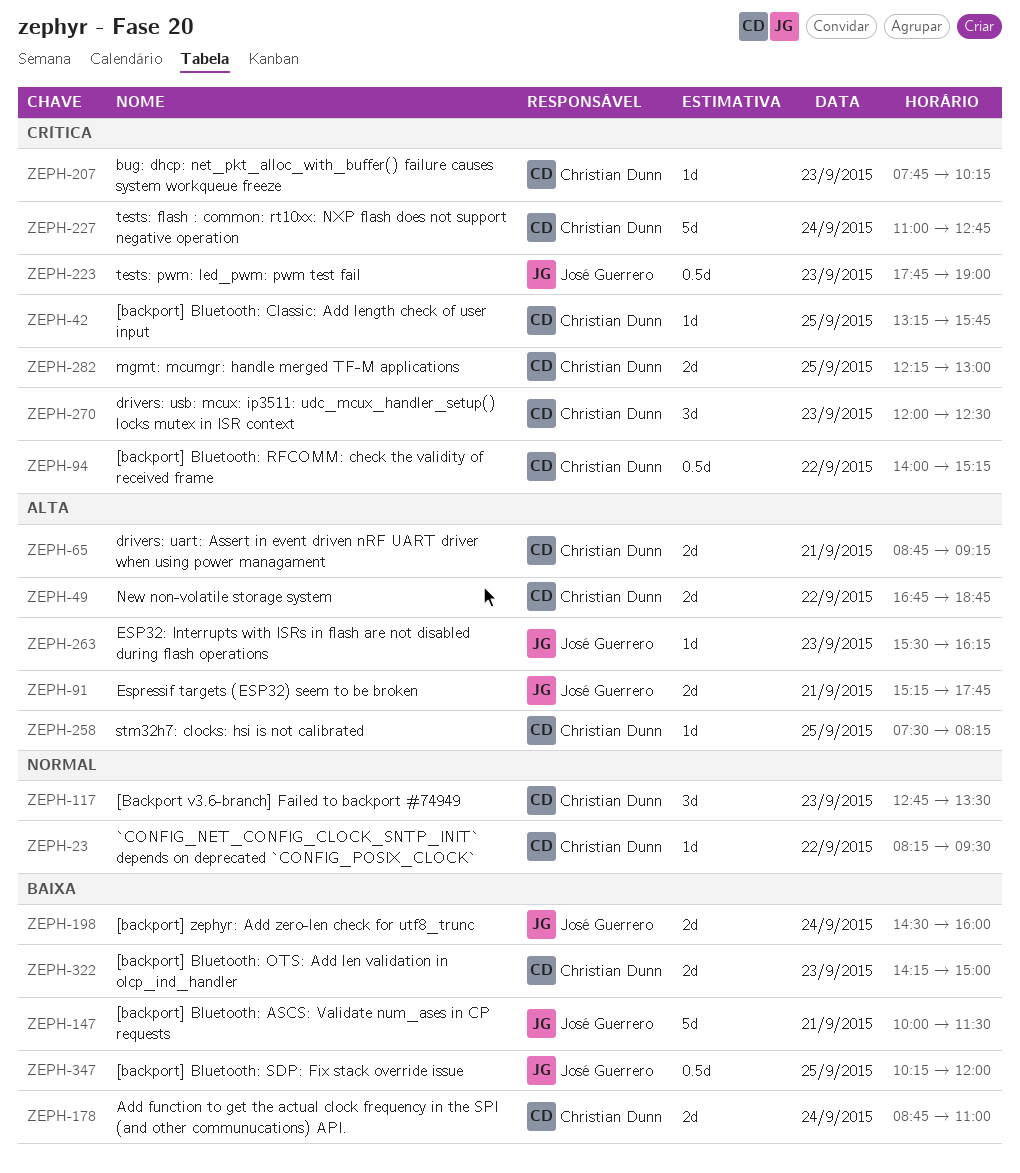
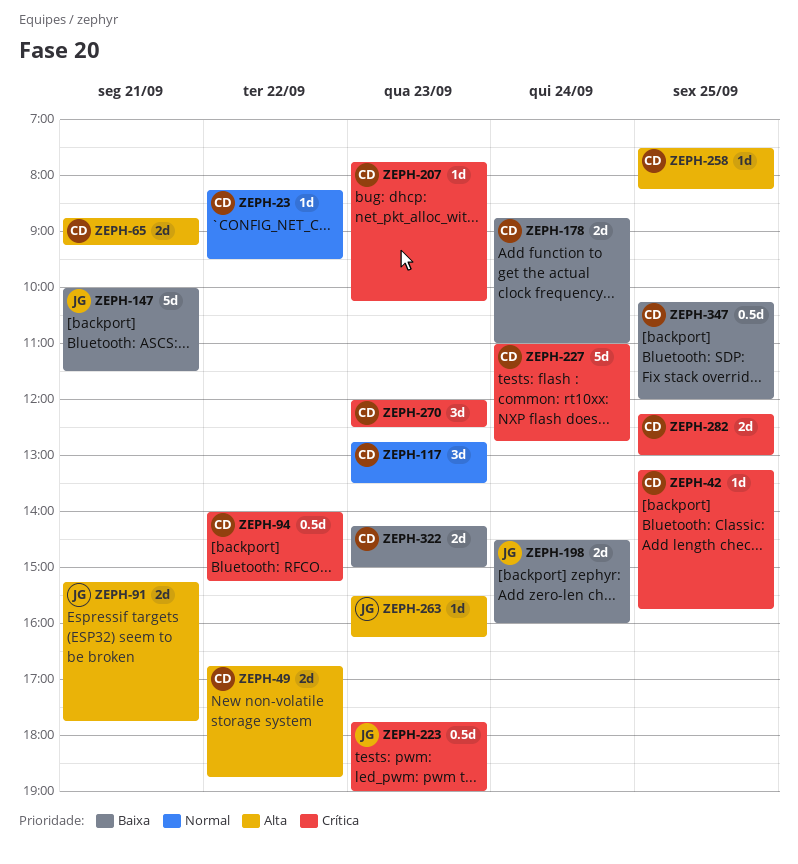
ZEPH-347, owner: José Guerrero -> Christian Dunn

